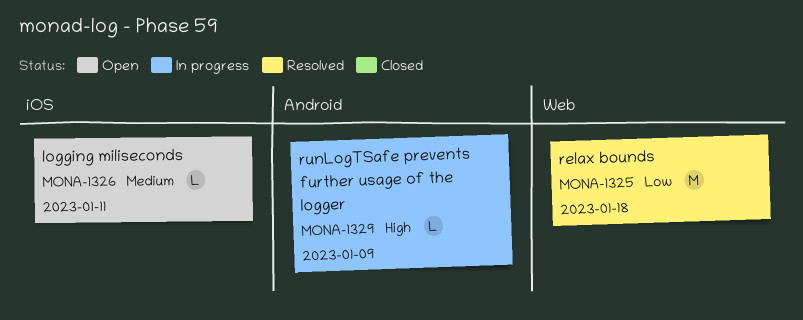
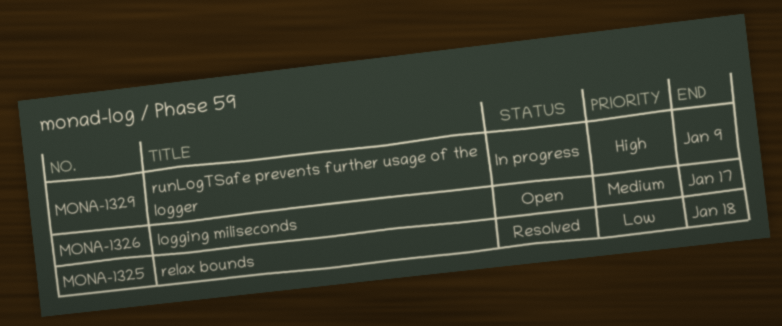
MONA-1326, due: Jan 11 -> Jan 17

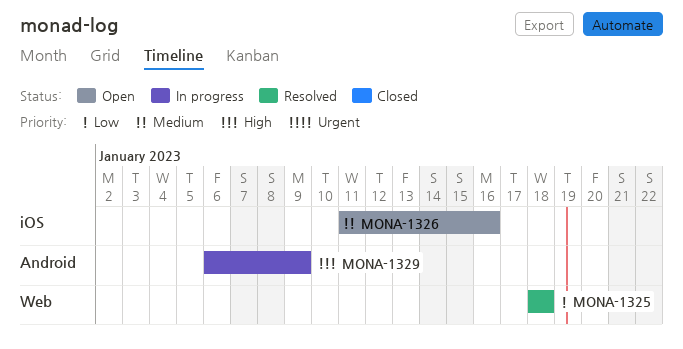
MONA-1326, due: Jan 17 -> Jan 16

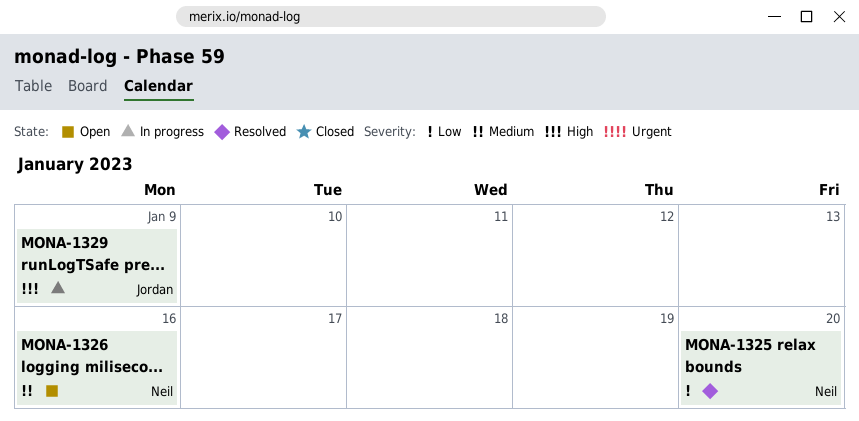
MONA-1325, due: Jan 18 -> Jan 20

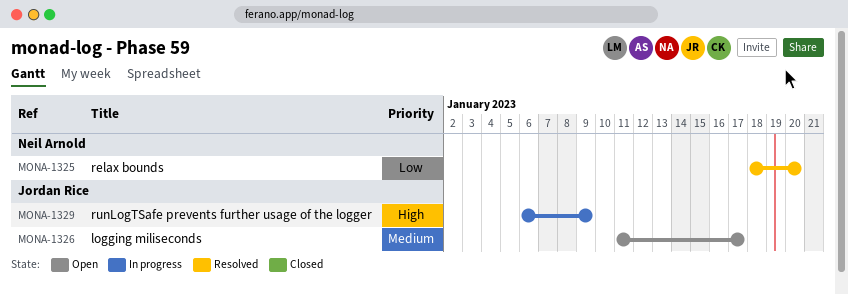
MONA-1326, owner: Neil Arnold -> Jordan Rice
MONA-1326, due: Jan 16 -> Jan 17

